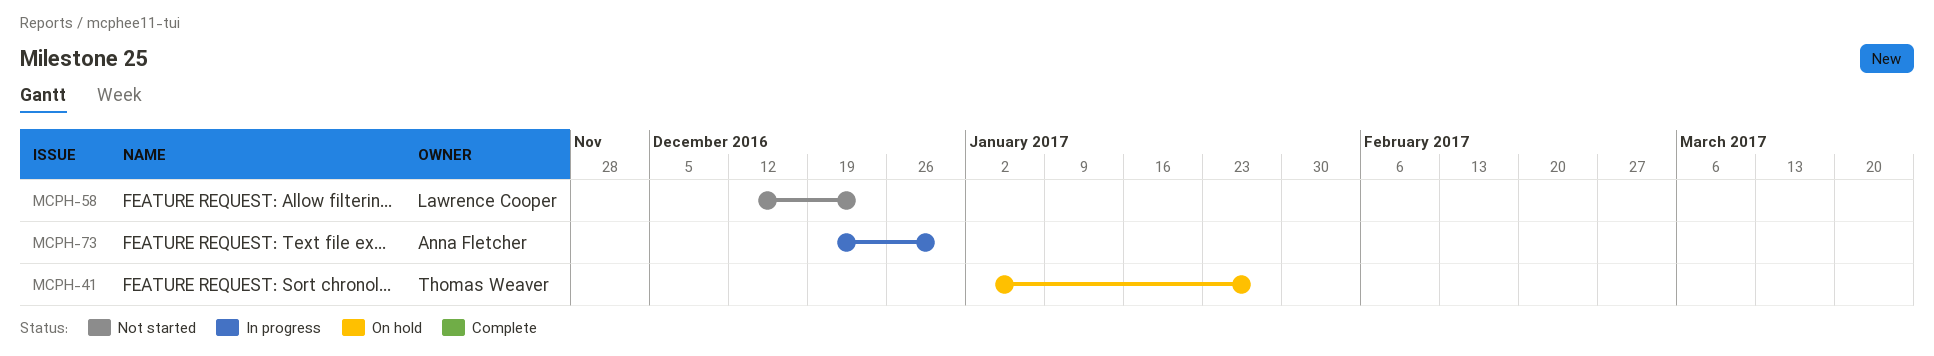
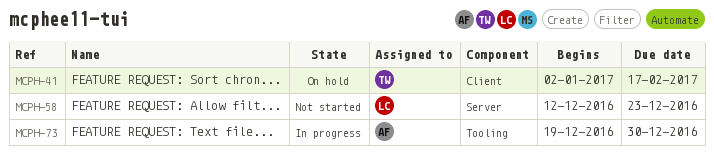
MCPH-41, due: Jan 27 -> Feb 17

